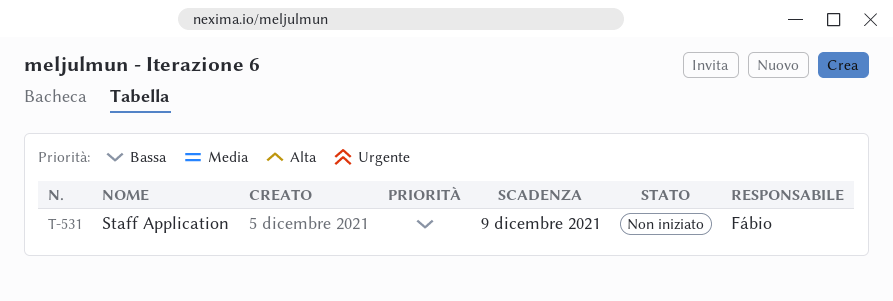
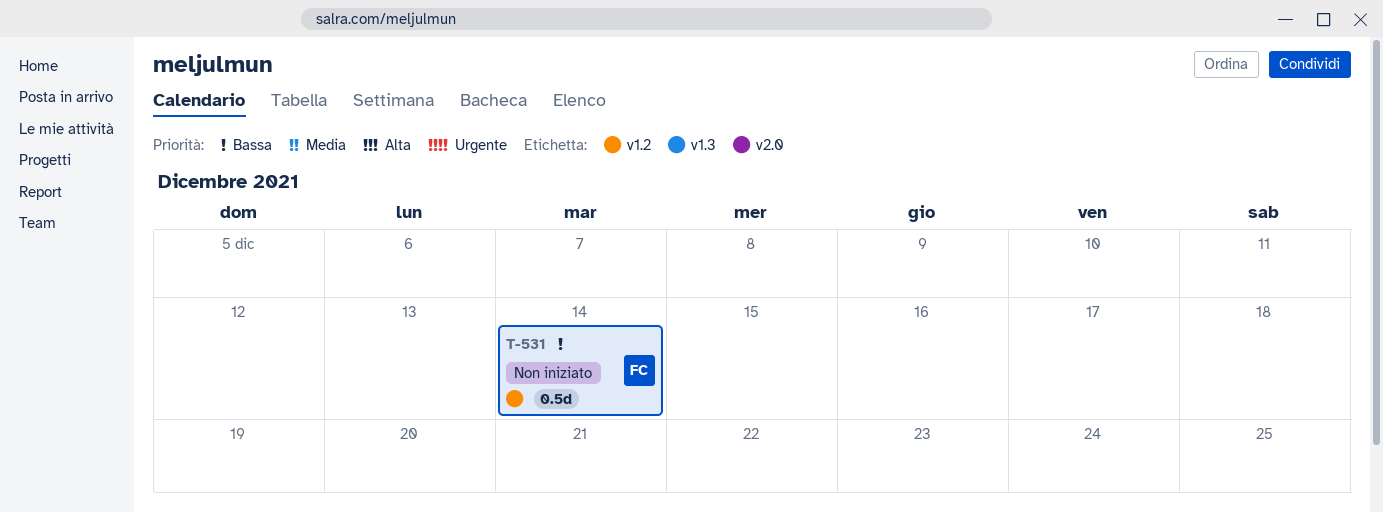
T-531, due: Dec 9 -> Dec 14

